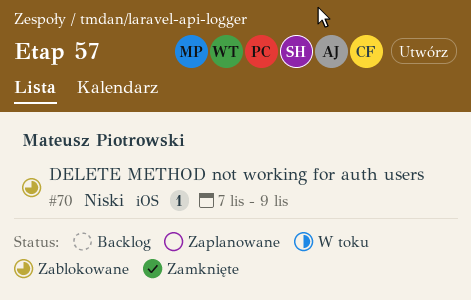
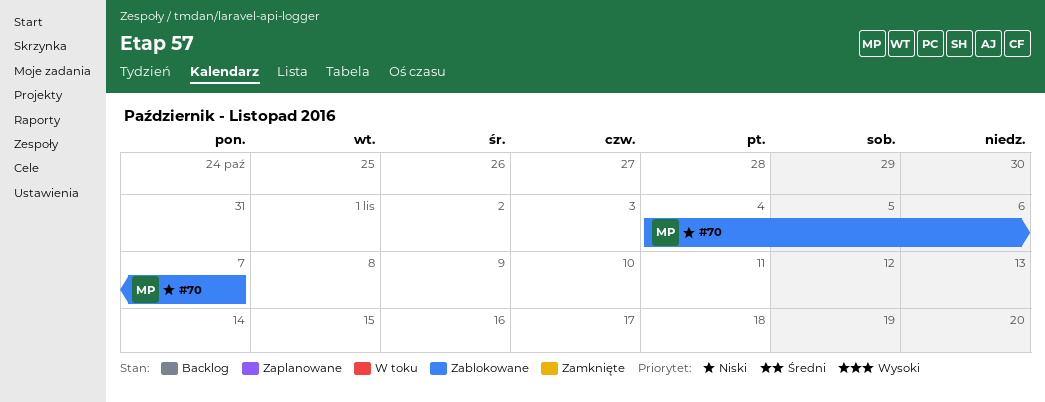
#70, start: Nov 7 -> Nov 4
#70, due: Nov 9 -> Nov 7

